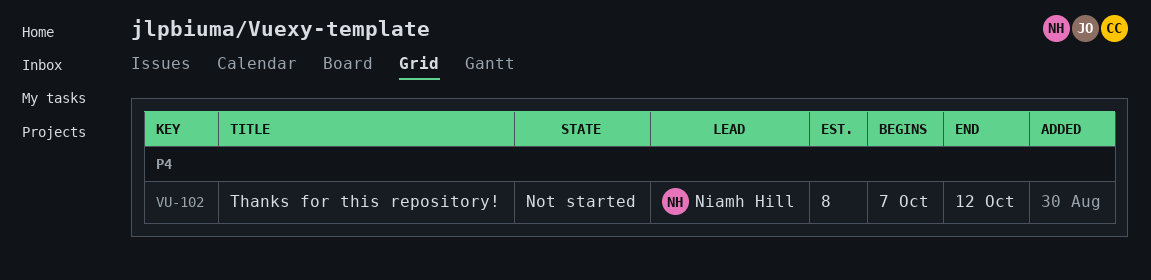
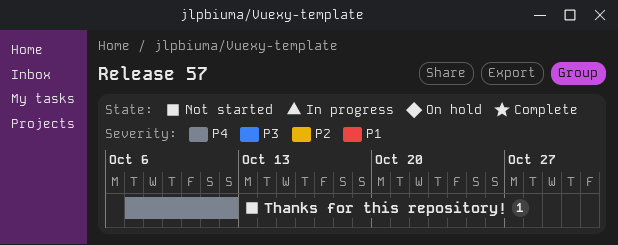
Thanks for this repository!, estimate: 8 -> 1

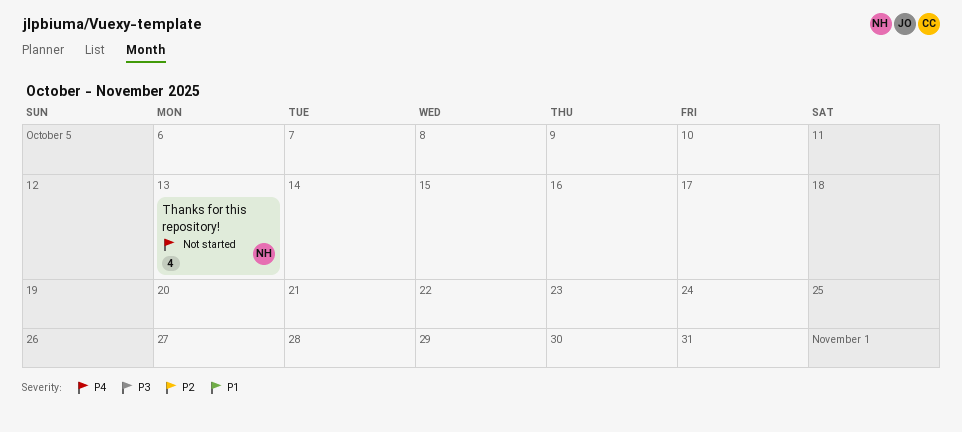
Thanks for this repository!, estimate: 1 -> 4
Thanks for this repository!, due: Oct 12 -> Oct 13

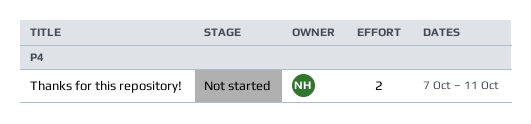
Thanks for this repository!, estimate: 4 -> 2
Thanks for this repository!, due: Oct 13 -> Oct 11

